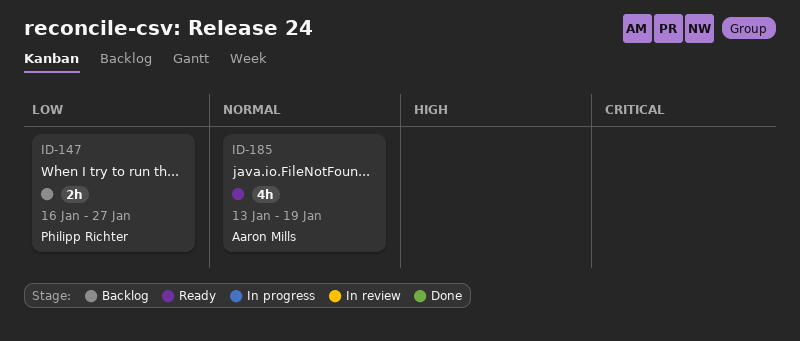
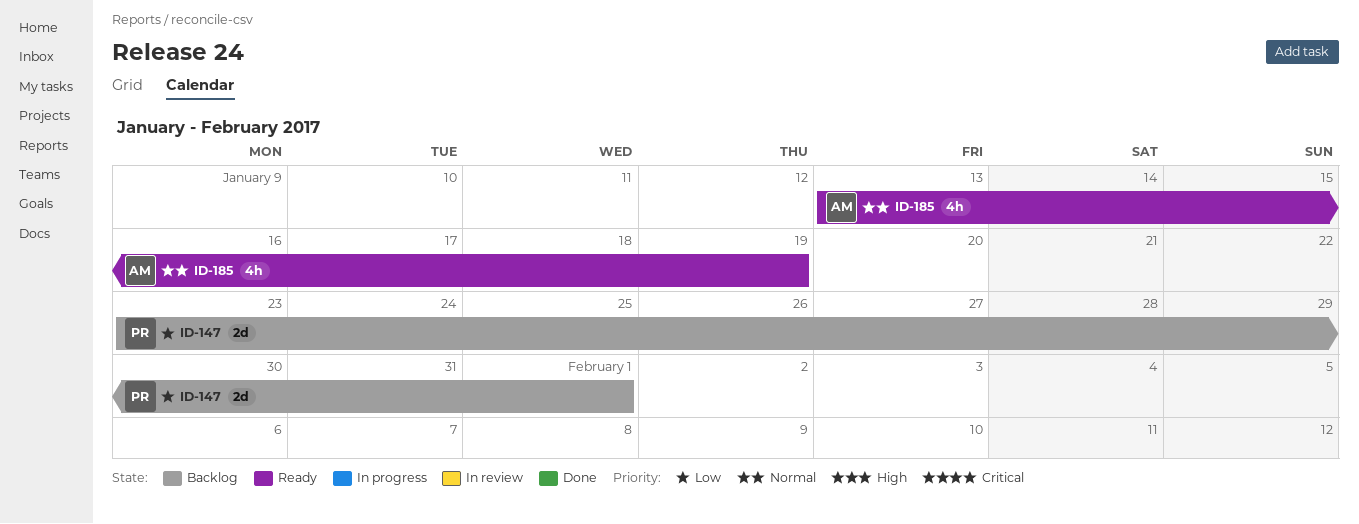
ID-147, estimate: 2h -> 2d
ID-147, start: Jan 16 -> Jan 23
ID-147, due: Jan 27 -> Feb 1

